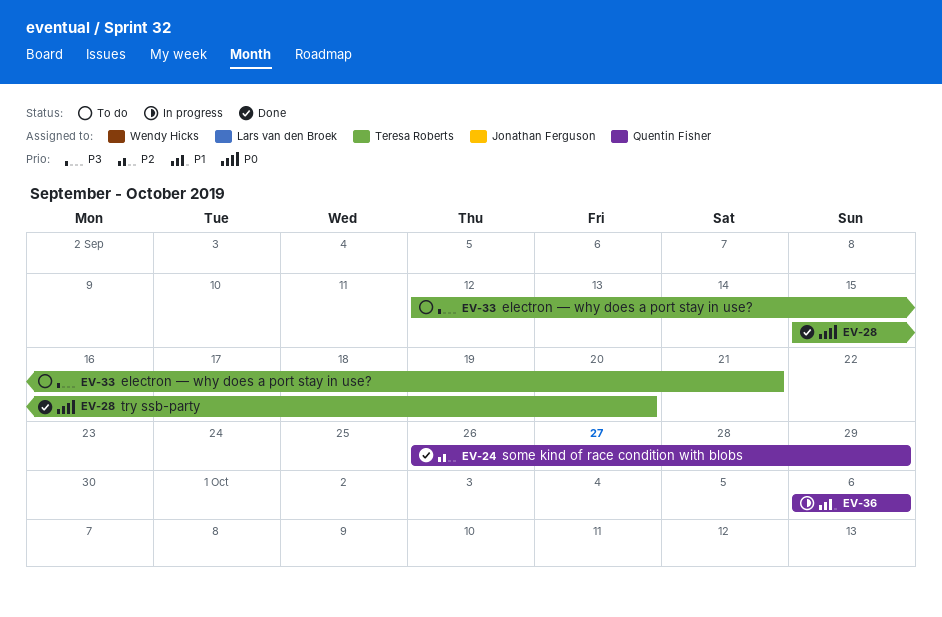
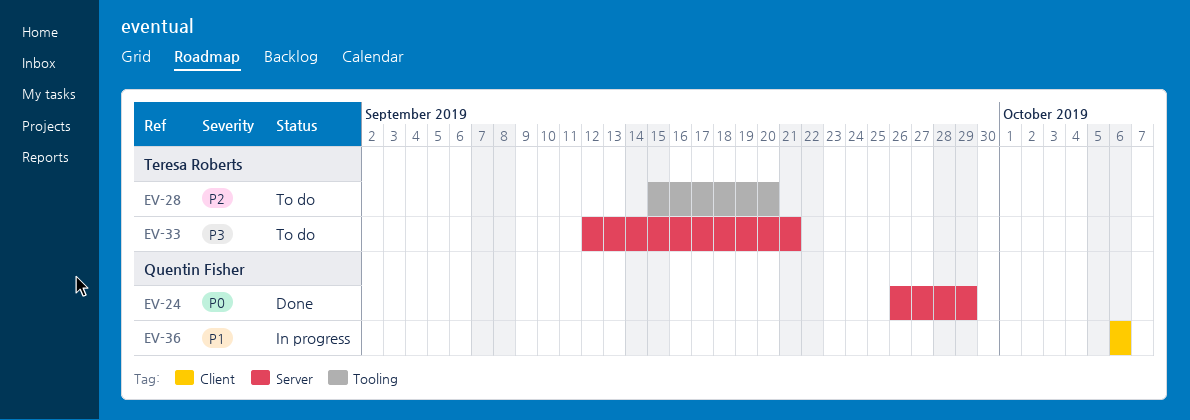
EV-24, priority: P2 -> P0
EV-28, status: Done -> To do
EV-28, priority: P0 -> P2

